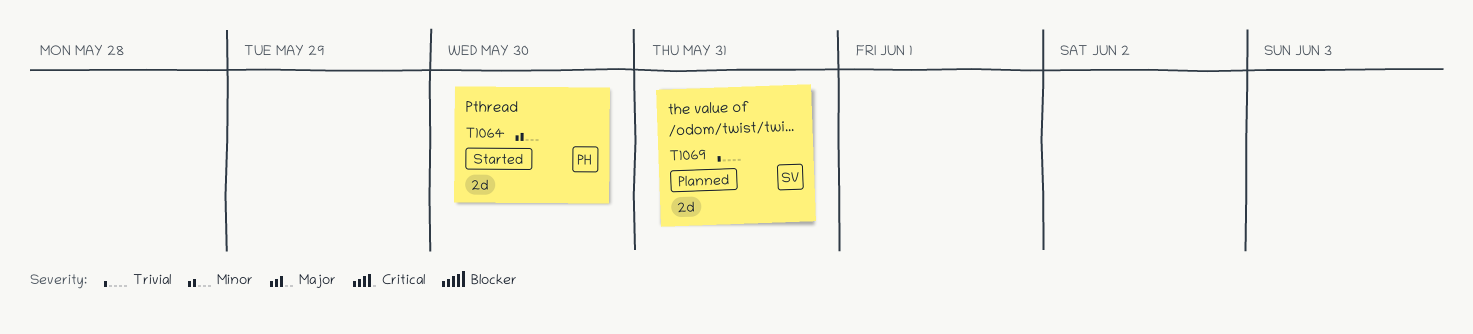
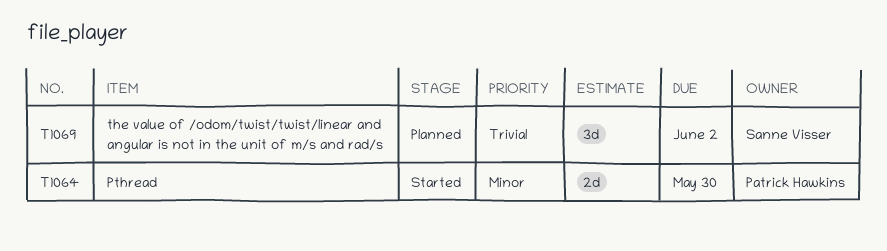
T1069, estimate: 2d -> 3d
T1069, due: May 31 -> Jun 2

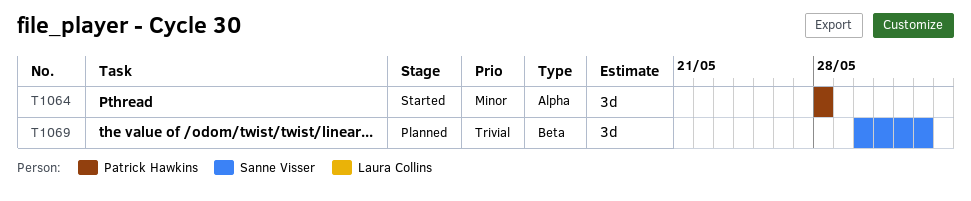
T1064, estimate: 2d -> 3d
T1064, due: May 30 -> May 28

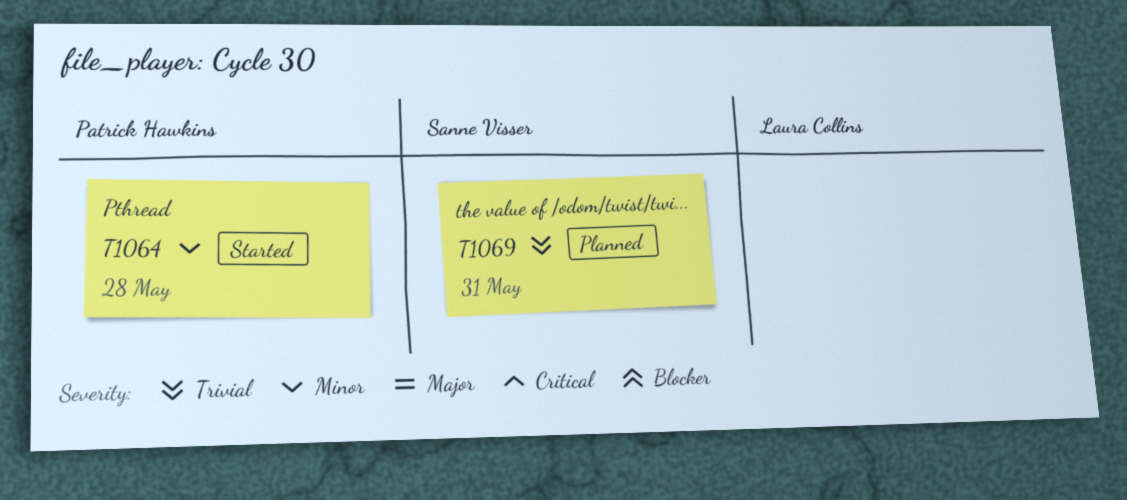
T1069, due: Jun 2 -> May 31

